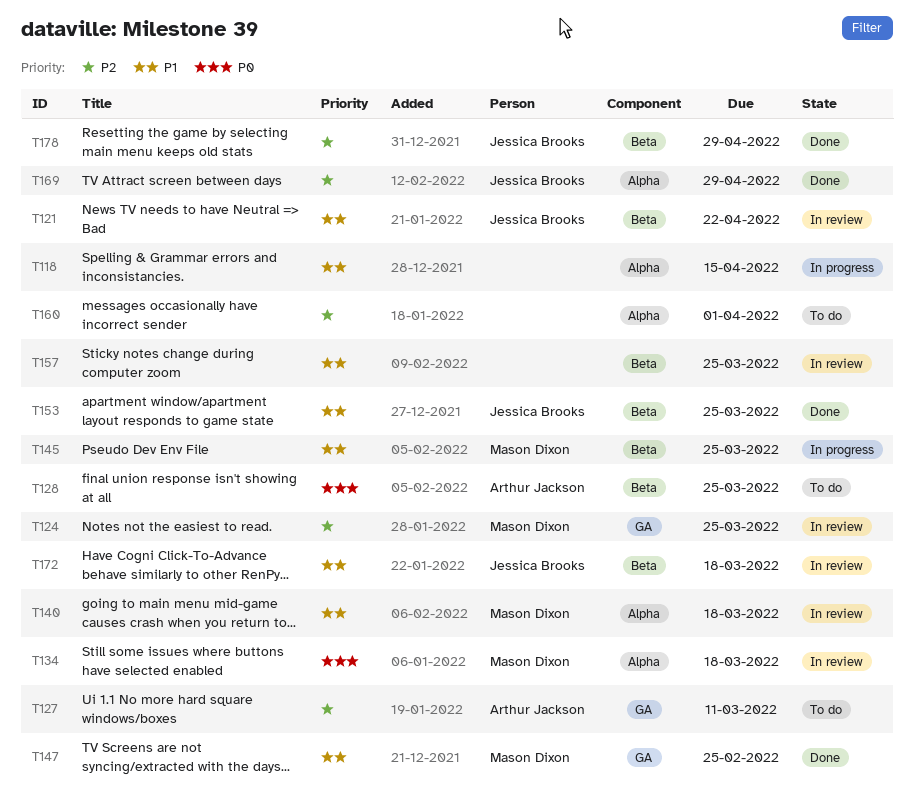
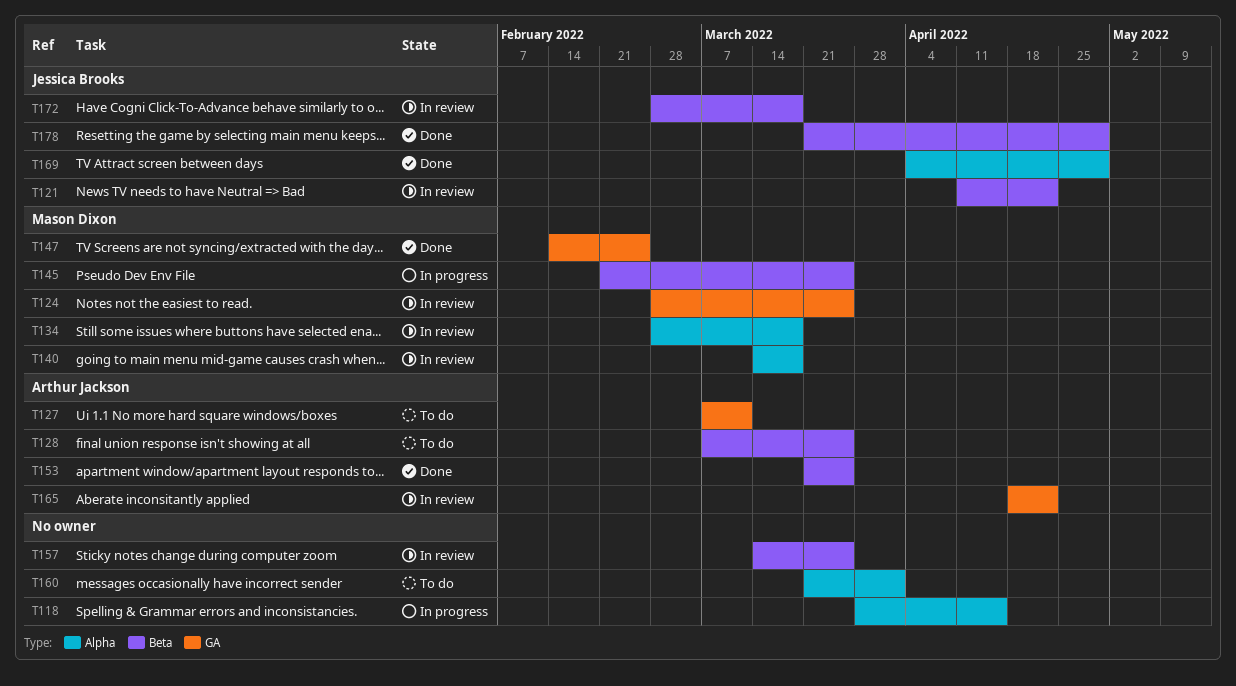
T153, owner: Jessica Brooks -> Arthur Jackson
T165: none -> present

